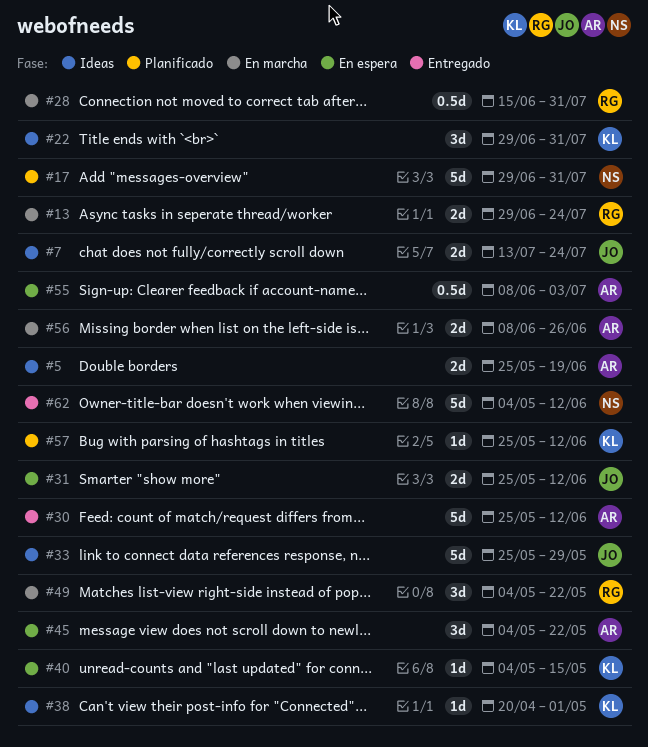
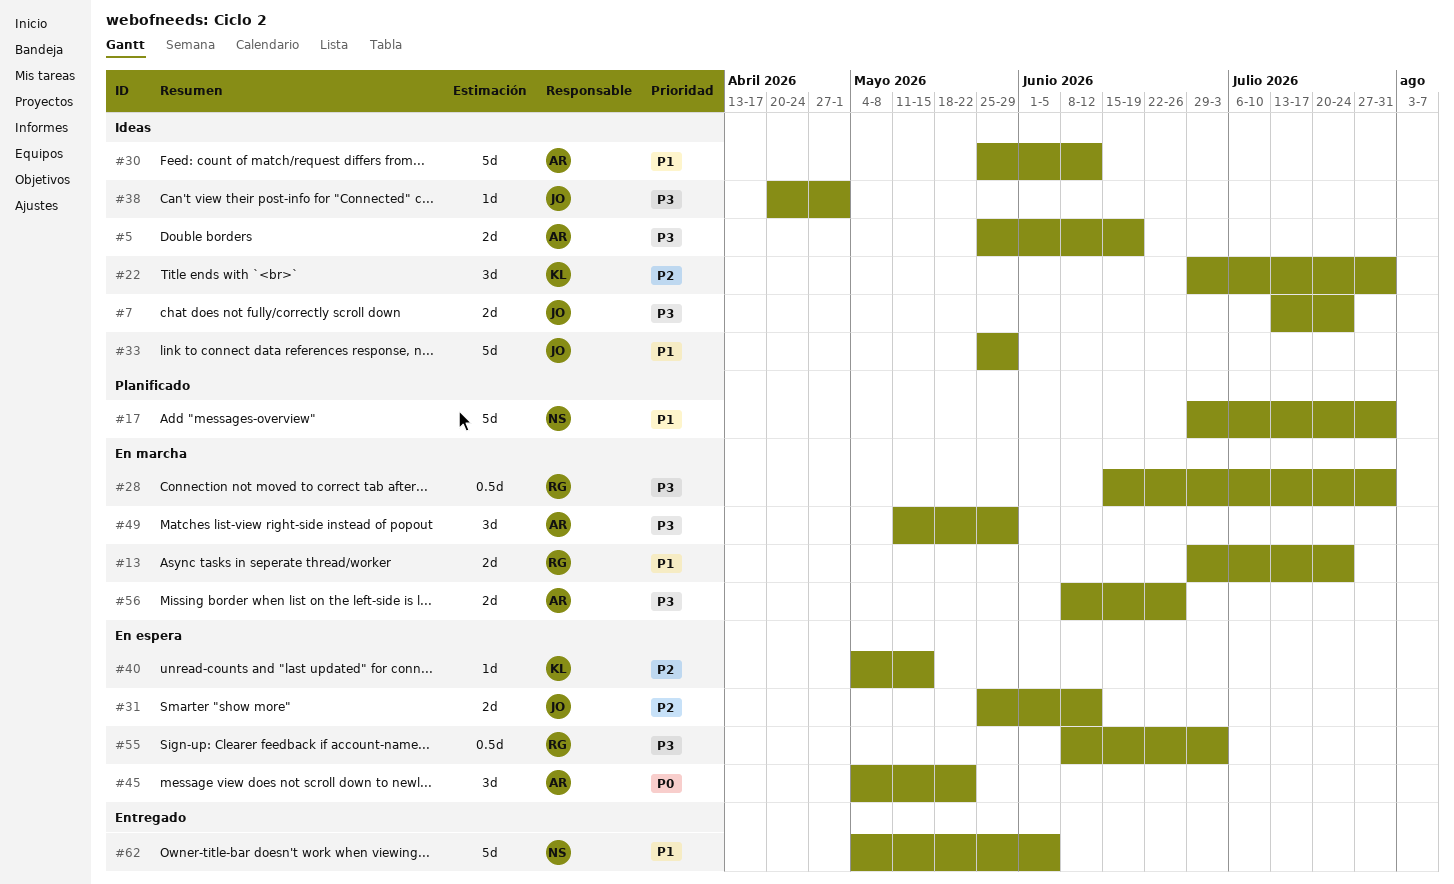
#30, status: Entregado -> Ideas
#38, owner: KL -> JO
#49, owner: RG -> AR
#49, start: May 4 -> May 11
#49, due: May 22 -> May 29
#55, owner: AR -> RG
#57: present -> none
#62, due: Jun 12 -> Jun 5

